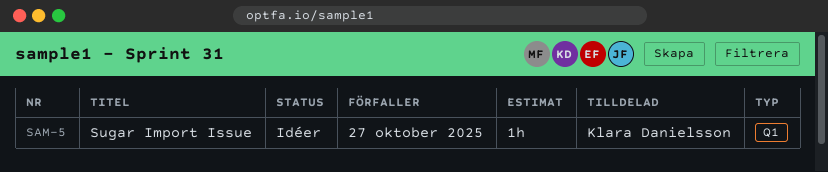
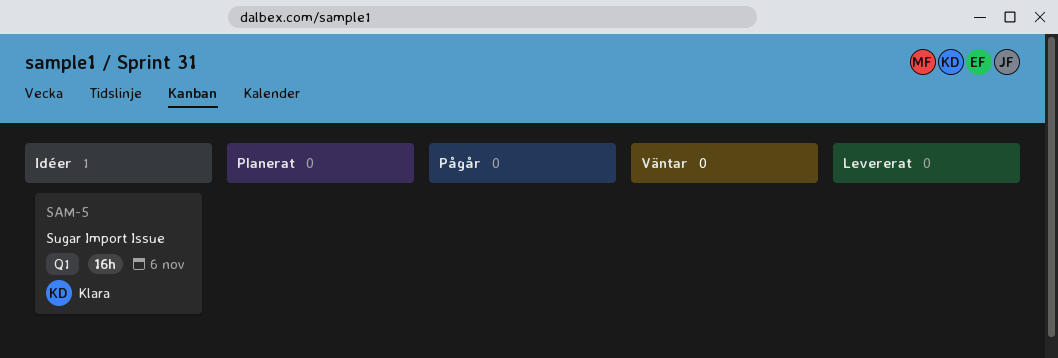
SAM-5, estimate: 1h -> 16h
SAM-5, due: Oct 27 -> Nov 6

